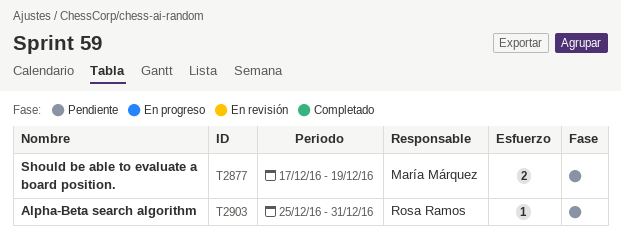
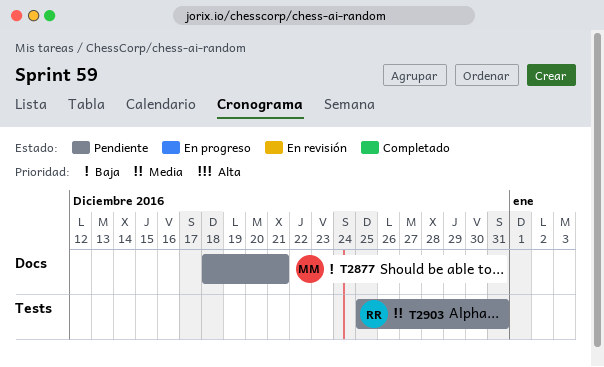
T2877, start: Dec 17 -> Dec 18
T2877, due: Dec 19 -> Dec 21

